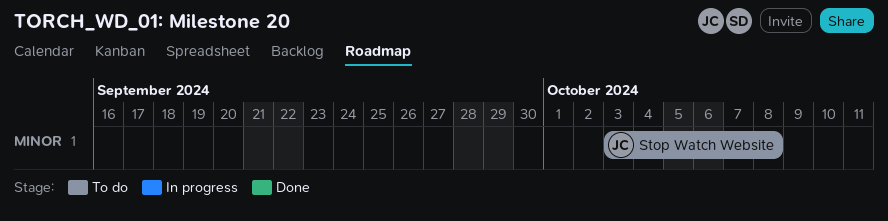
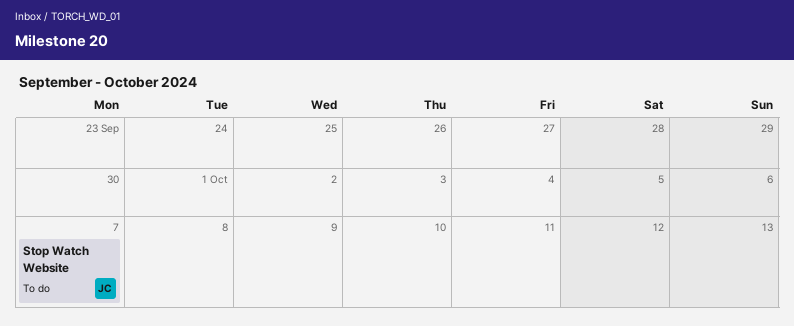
Stop Watch Website, due: Oct 8 -> Oct 7

